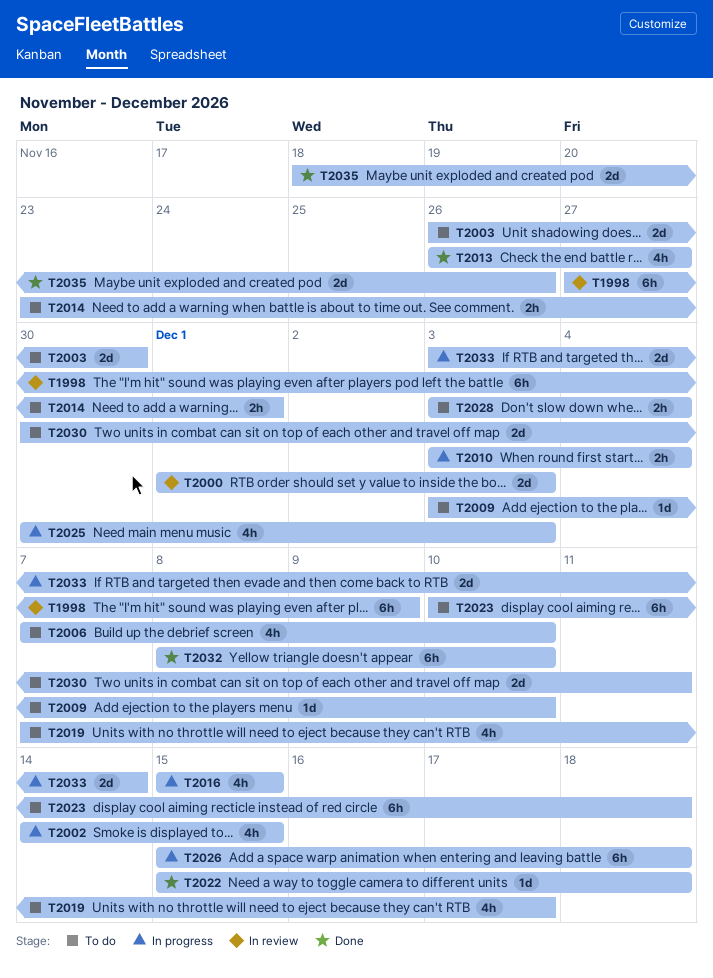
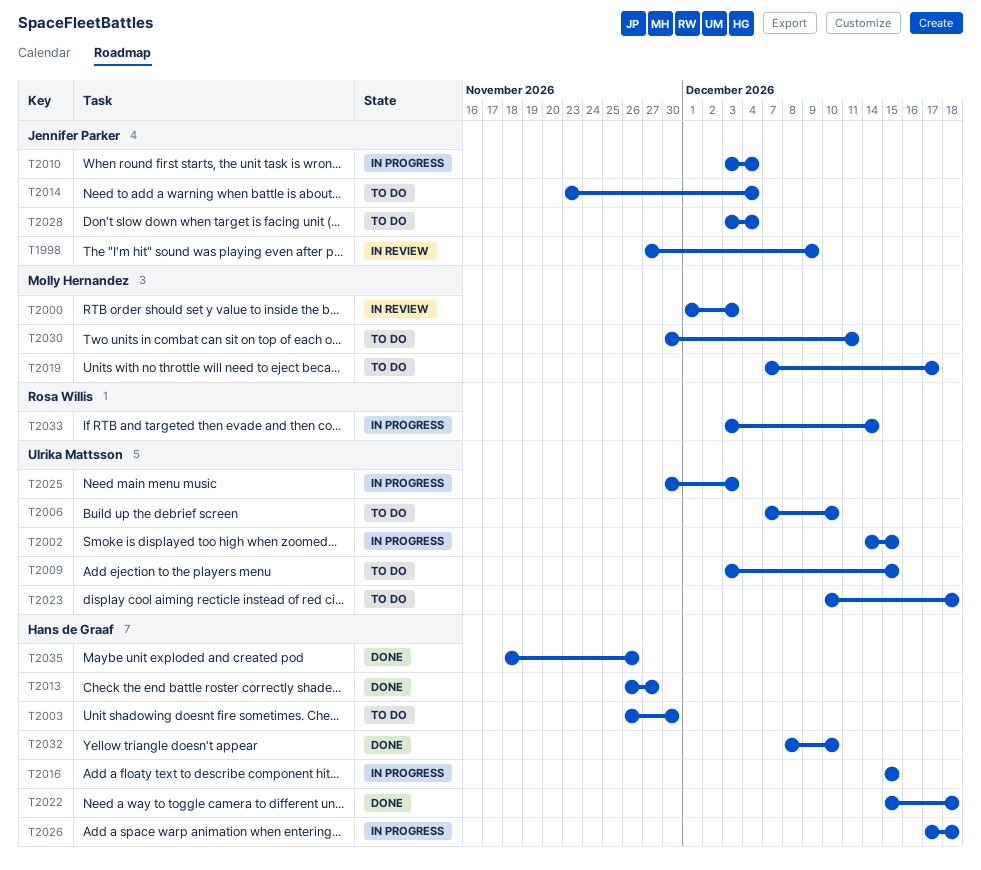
T2009, due: Dec 10 -> Dec 15
T2014, due: Dec 1 -> Dec 4
T2026, start: Dec 15 -> Dec 17

